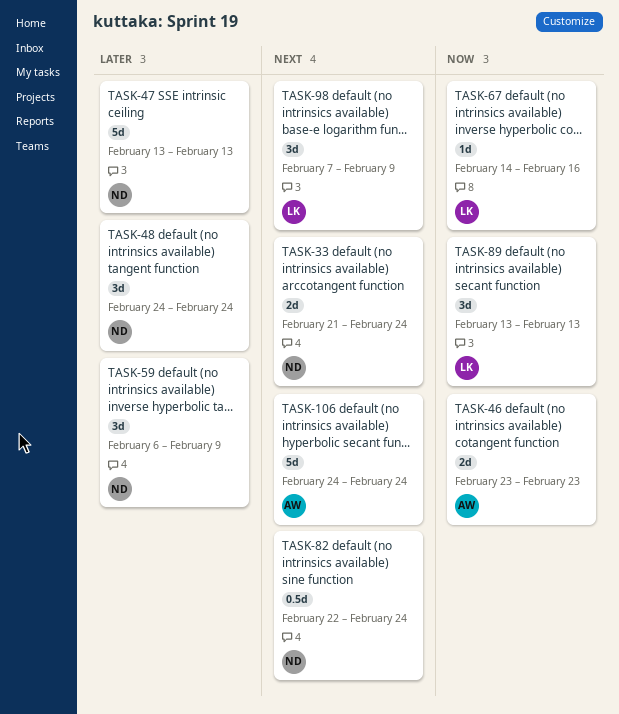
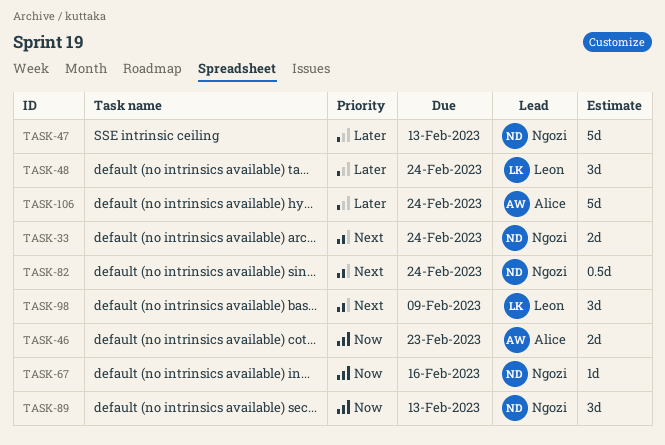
TASK-48, owner: Ngozi -> Leon
TASK-59: present -> none
TASK-67, owner: Leon -> Ngozi
TASK-89, owner: Leon -> Ngozi
TASK-106, priority: Next -> Later

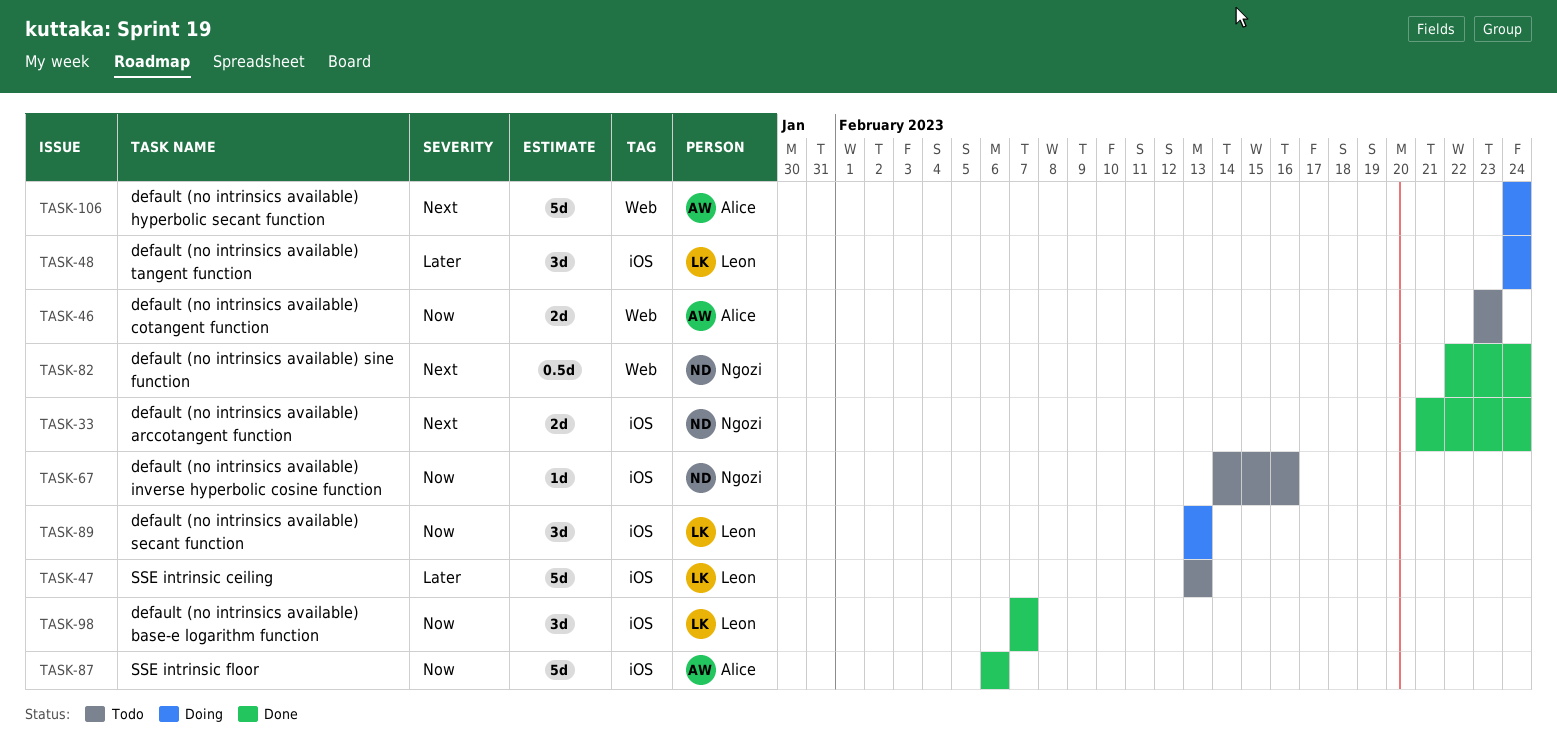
TASK-47, owner: Ngozi -> Leon
TASK-87: none -> present
TASK-89, owner: Ngozi -> Leon
TASK-98, priority: Next -> Now
TASK-98, due: Feb 9 -> Feb 7
TASK-106, priority: Later -> Next

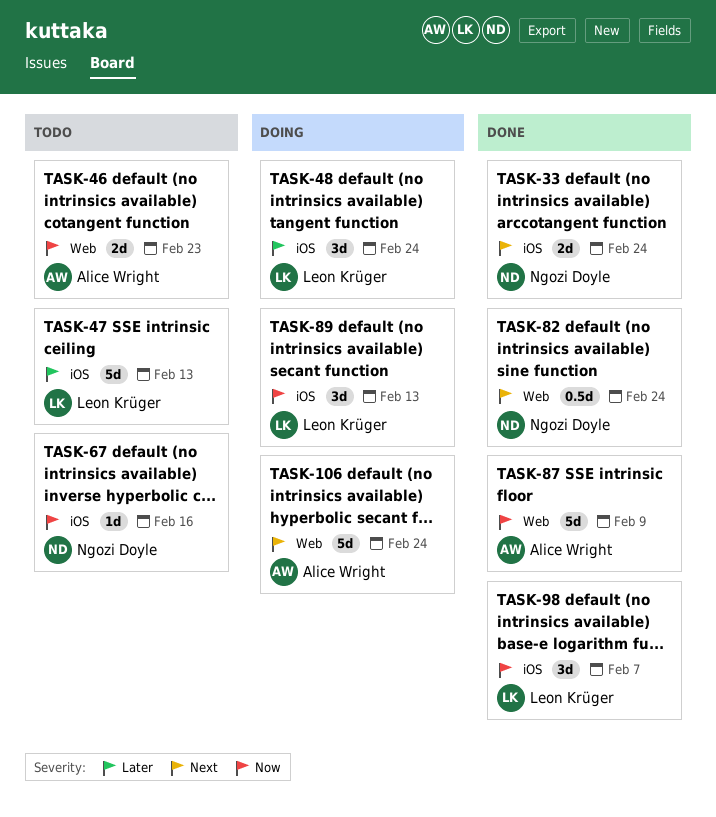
TASK-87, label: iOS -> Web
TASK-87, due: Feb 6 -> Feb 9

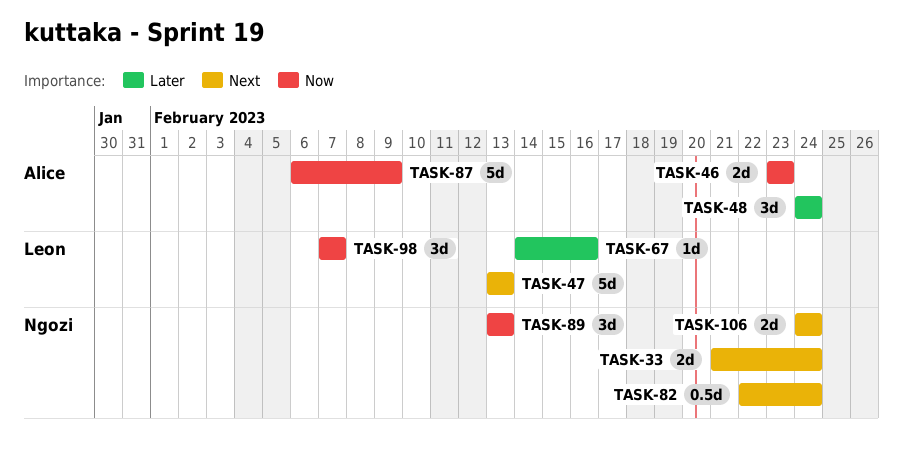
TASK-47, priority: Later -> Next
TASK-48, owner: Leon Krüger -> Alice Wright
TASK-67, owner: Ngozi Doyle -> Leon Krüger
TASK-67, priority: Now -> Later
TASK-89, owner: Leon Krüger -> Ngozi Doyle
TASK-106, owner: Alice Wright -> Ngozi Doyle
TASK-106, estimate: 5d -> 2d

